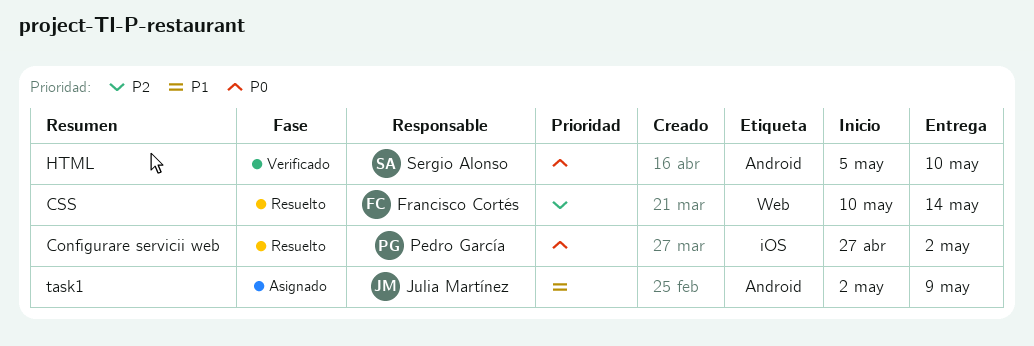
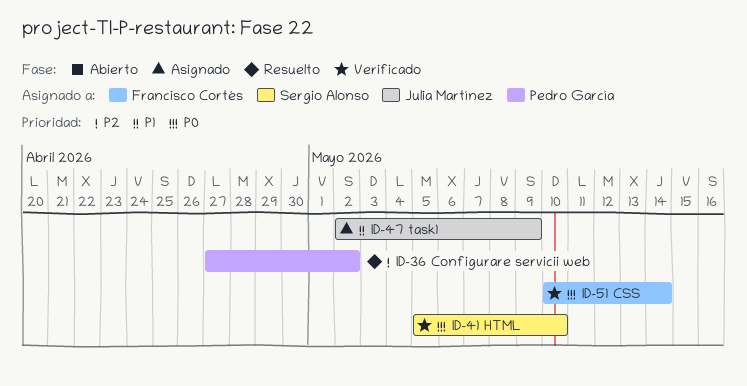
Configurare servicii web, priority: P0 -> P2
CSS, status: Resuelto -> Verificado
CSS, priority: P2 -> P0

